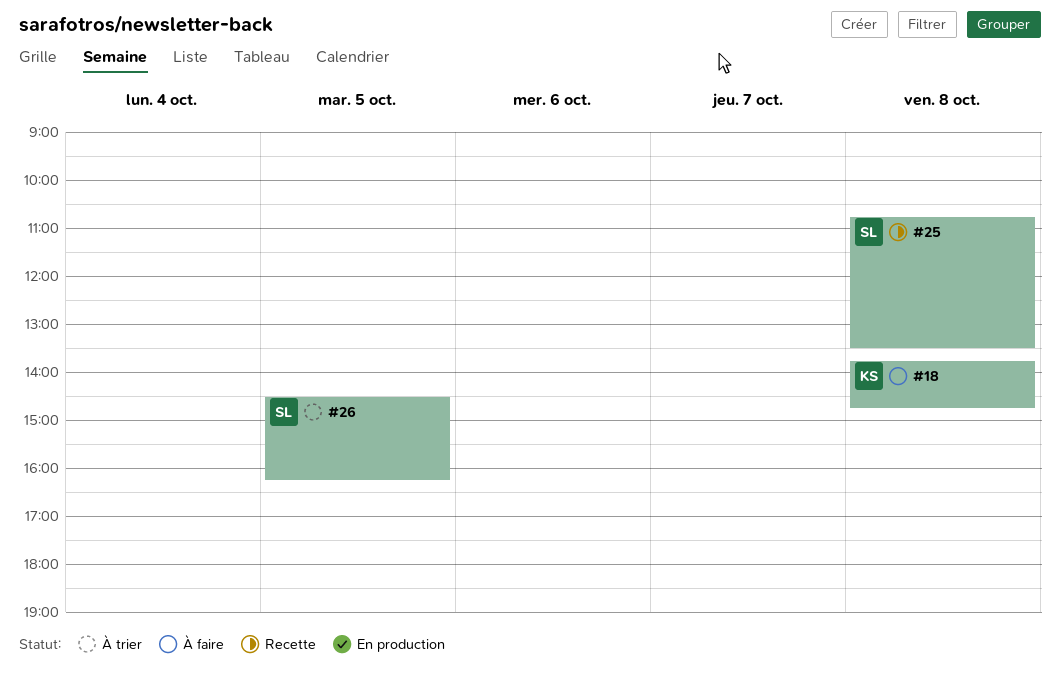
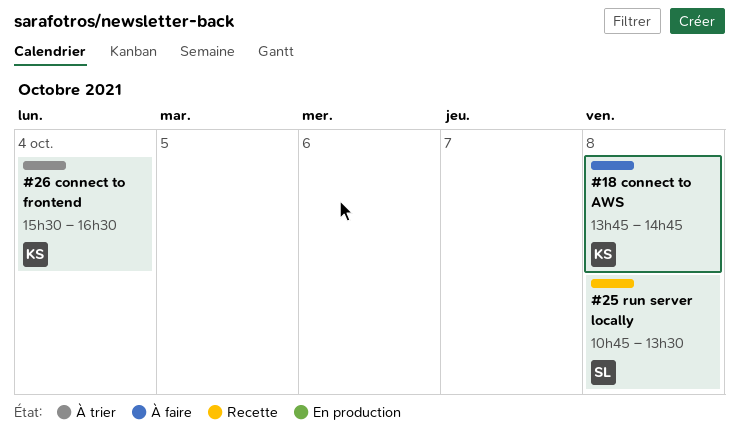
#26, owner: SL -> KS
#26, day: Oct 5 -> Oct 4
#26, begins: 14:30 -> 15:30
#26, ends: 16:15 -> 16:30

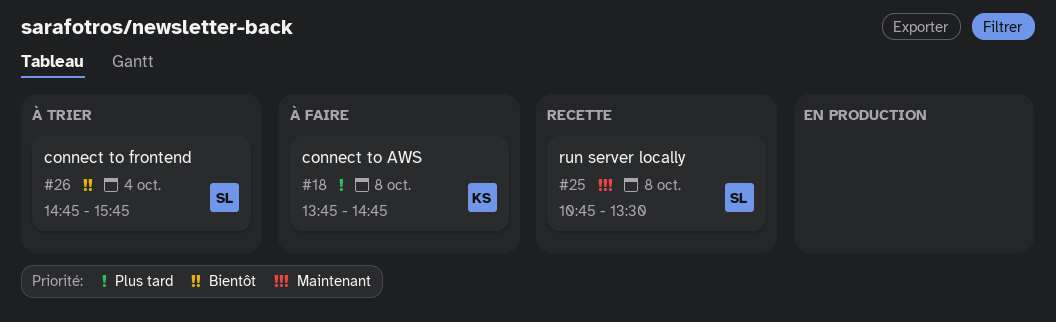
#26, owner: KS -> SL
#26, begins: 15:30 -> 14:45
#26, ends: 16:30 -> 15:45

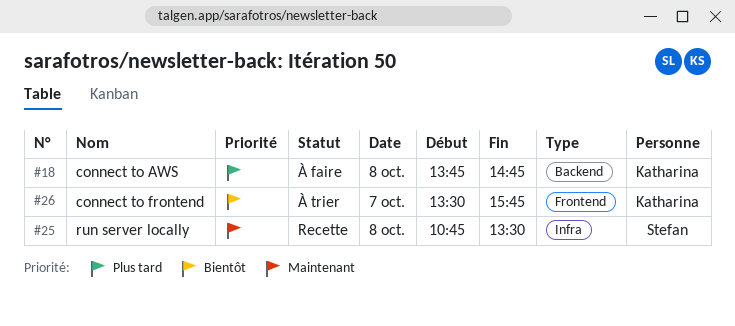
#26, owner: Stefan -> Katharina
#26, day: Oct 4 -> Oct 7
#26, begins: 14:45 -> 13:30

